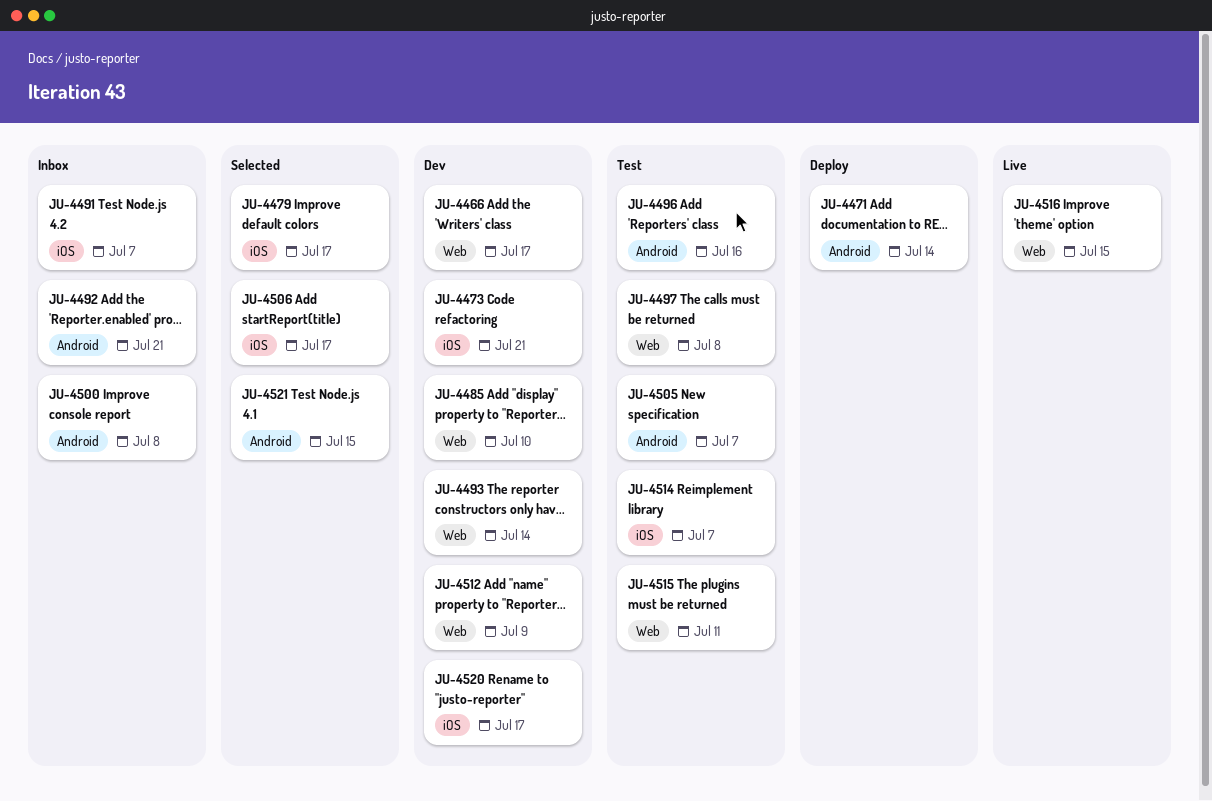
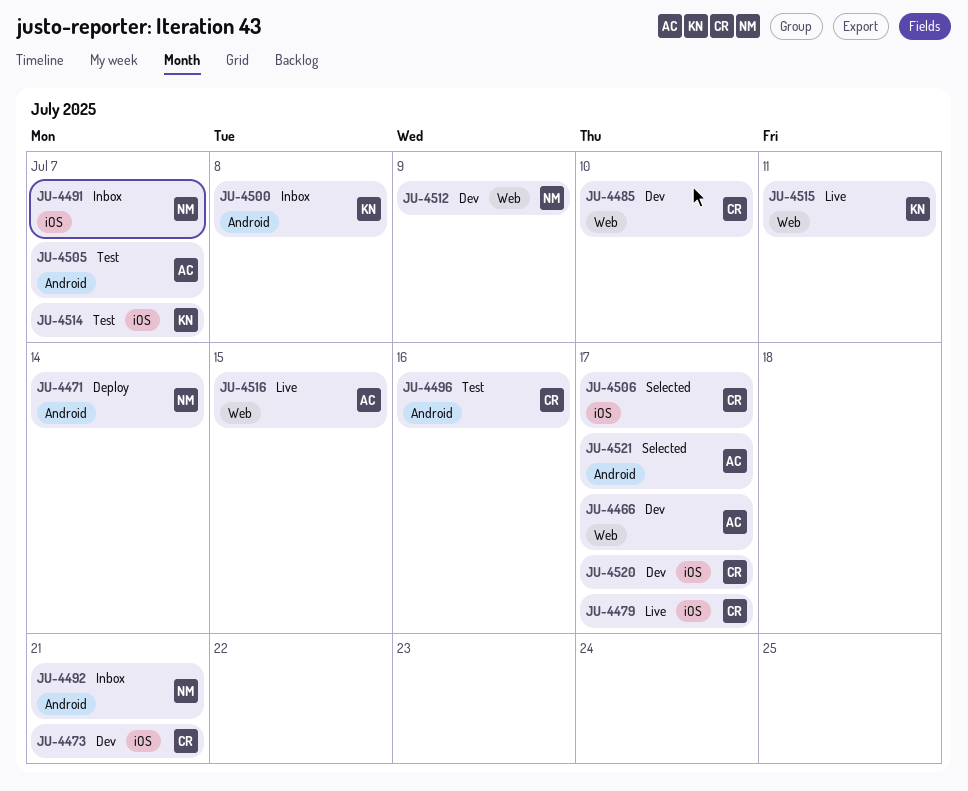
JU-4479, status: Selected -> Live
JU-4493: present -> none
JU-4497: present -> none
JU-4515, status: Test -> Live
JU-4521, due: Jul 15 -> Jul 17

